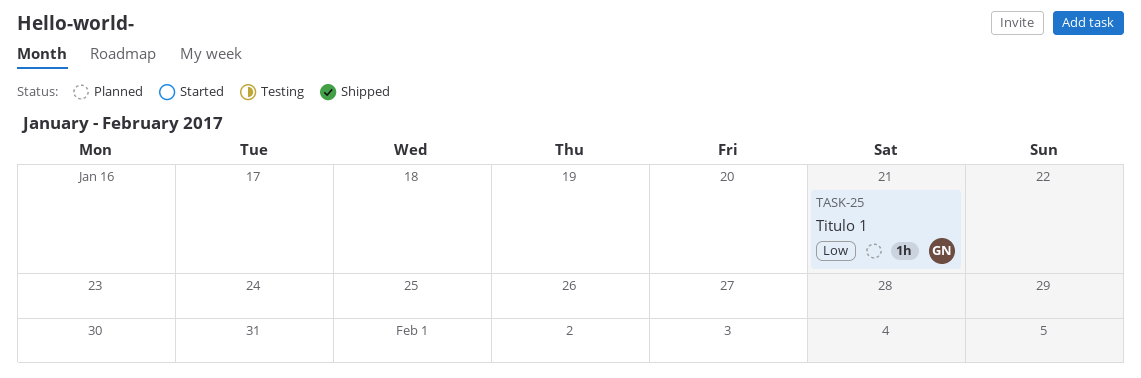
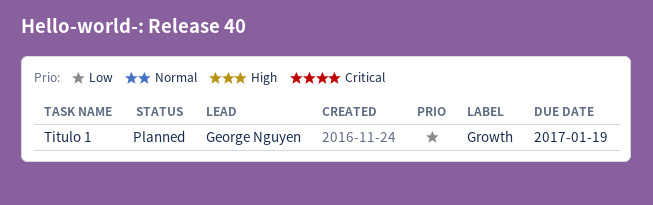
Titulo 1, due: Jan 21 -> Jan 19

